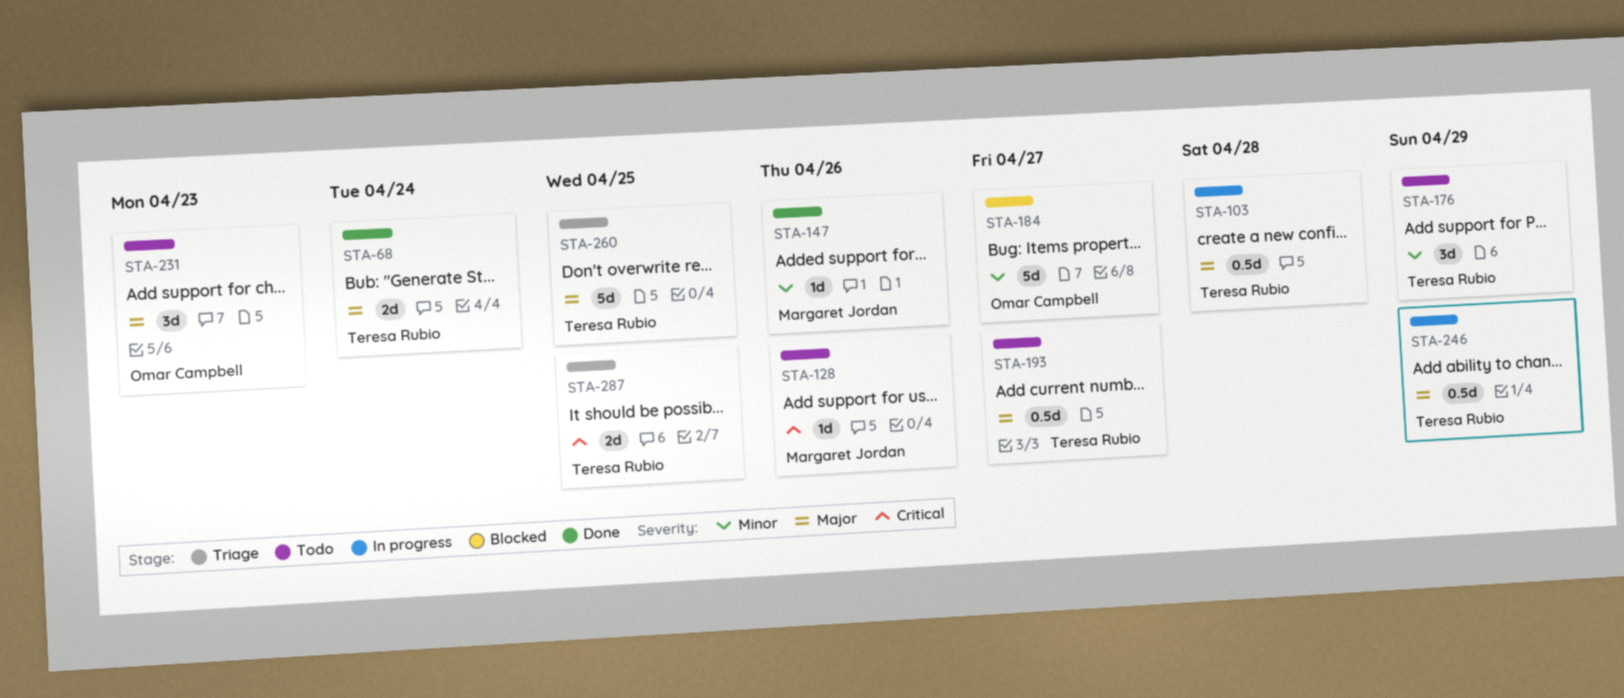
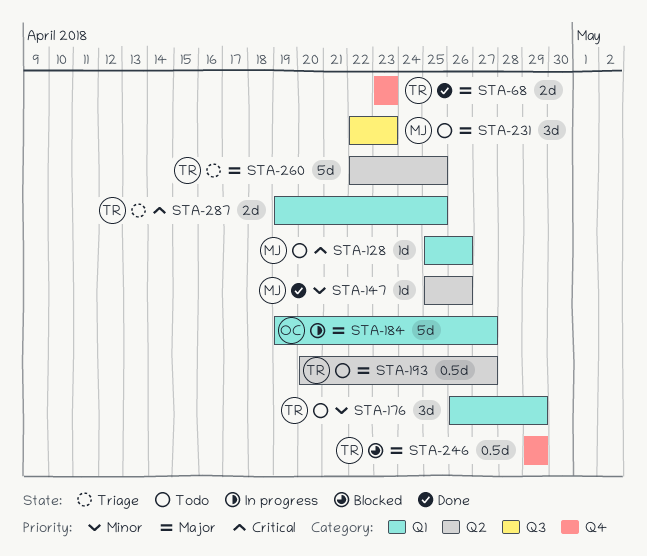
STA-68, due: Apr 24 -> Apr 23
STA-103: present -> none
STA-184, status: Blocked -> In progress
STA-184, priority: Minor -> Major
STA-231, owner: Omar Campbell -> Margaret Jordan
STA-246, status: In progress -> Blocked

